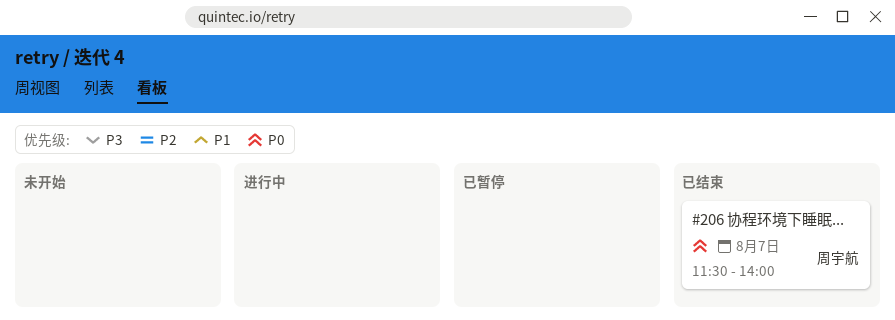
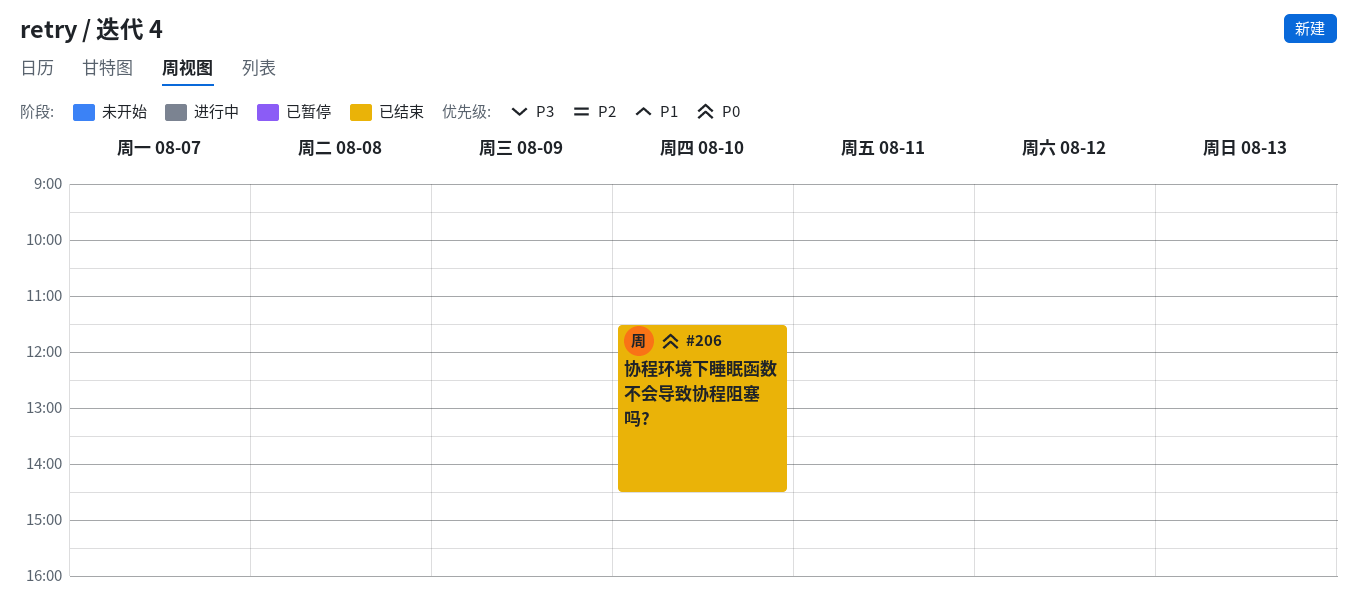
#206, day: Aug 7 -> Aug 10
#206, ends: 14:00 -> 14:30

